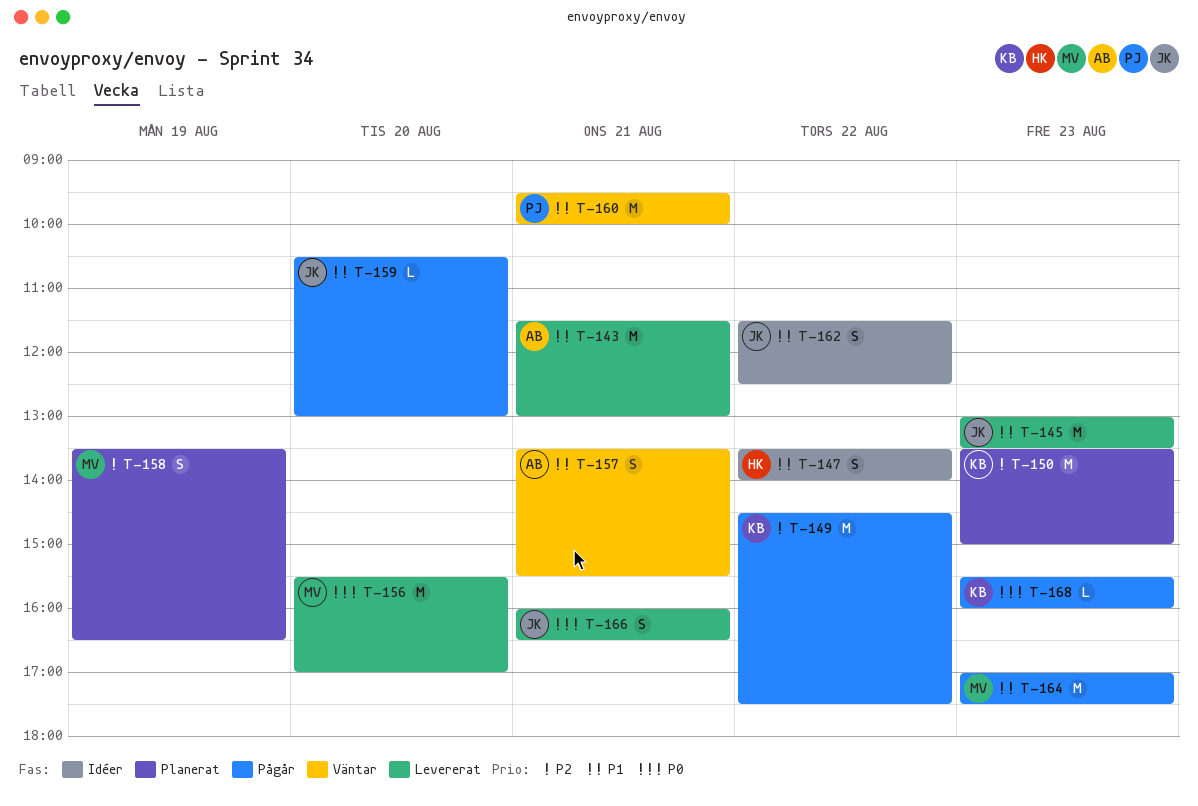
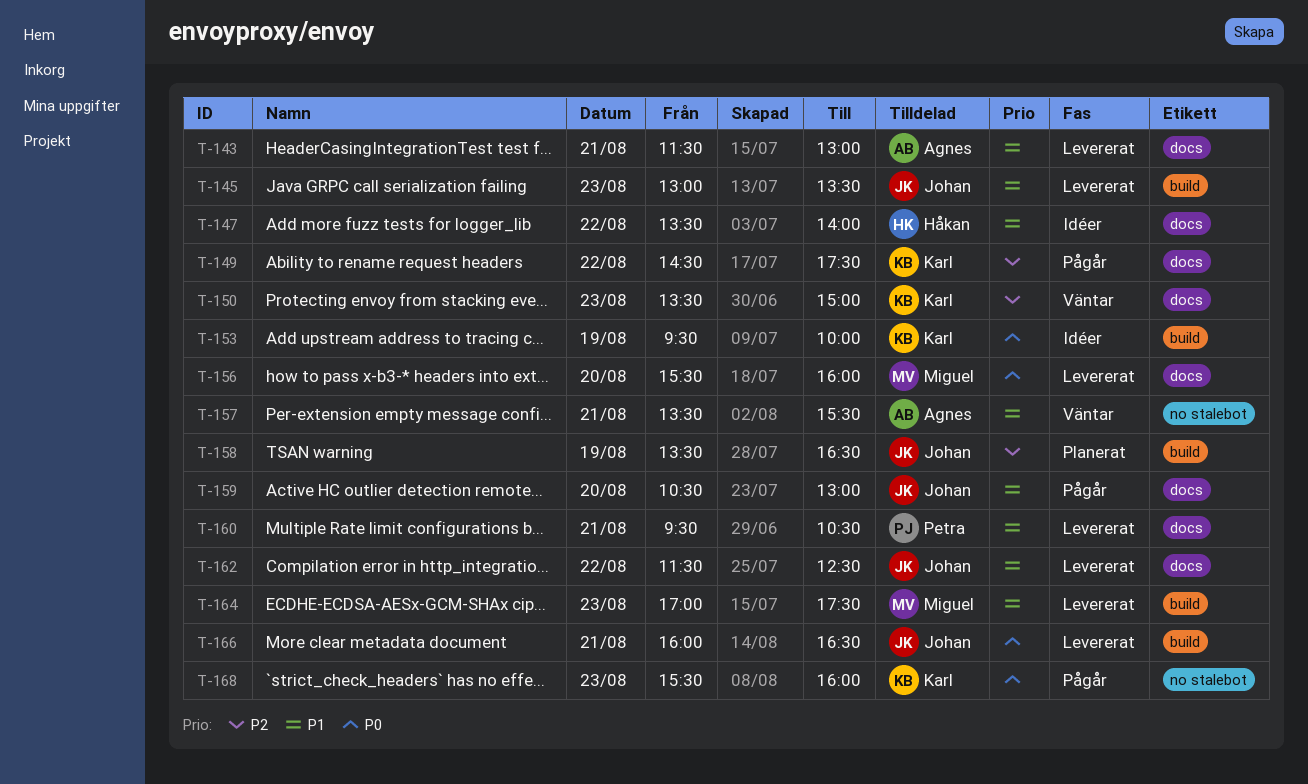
T-150, status: Planerat -> Väntar
T-153: none -> present
T-156, ends: 17:00 -> 16:00
T-158, owner: Miguel -> Johan
T-160, status: Väntar -> Levererat
T-160, ends: 10:00 -> 10:30
T-162, status: Idéer -> Levererat
T-164, status: Pågår -> Levererat

